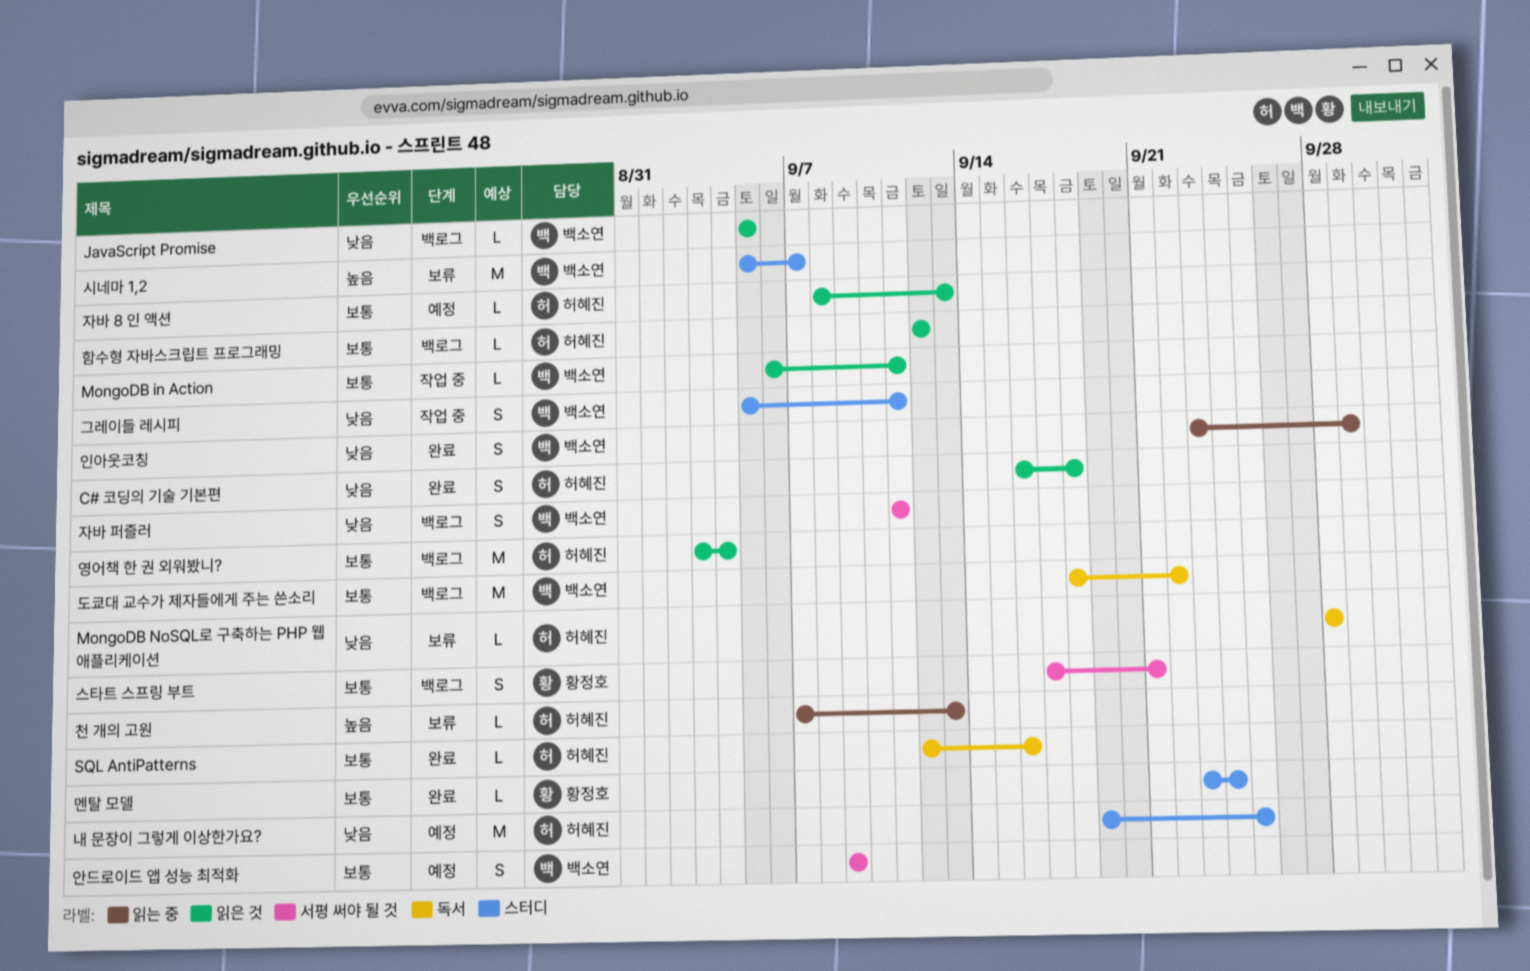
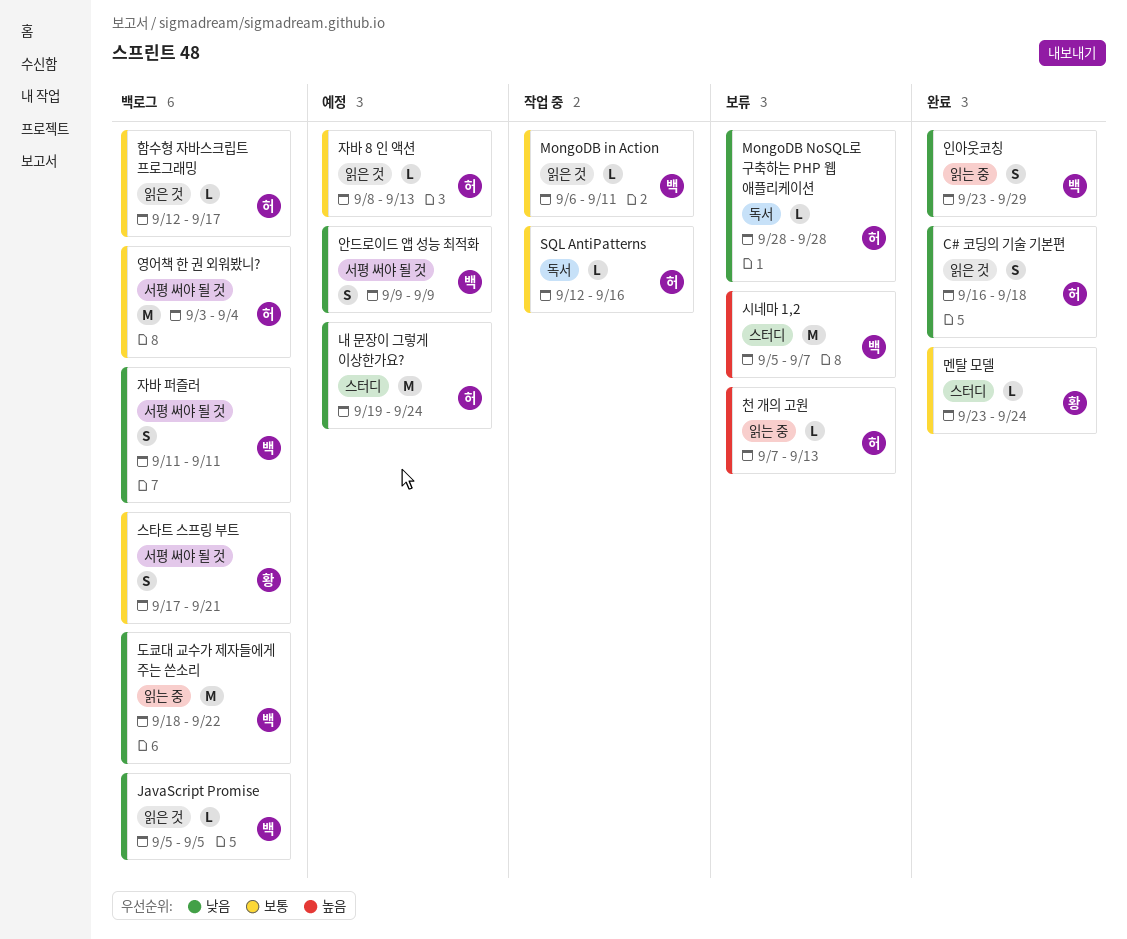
SQL AntiPatterns, status: 완료 -> 작업 중
그레이들 레시피: present -> none
내 문장이 그렇게 이상한가요?, due: Sep 25 -> Sep 24
도쿄대 교수가 제자들에게 주는 쓴소리, priority: 보통 -> 낮음
도쿄대 교수가 제자들에게 주는 쓴소리, label: 독서 -> 읽는 중
안드로이드 앱 성능 최적화, priority: 보통 -> 낮음
영어책 한 권 외워봤니?, label: 읽은 것 -> 서평 써야 될 것
함수형 자바스크립트 프로그래밍, due: Sep 12 -> Sep 17

